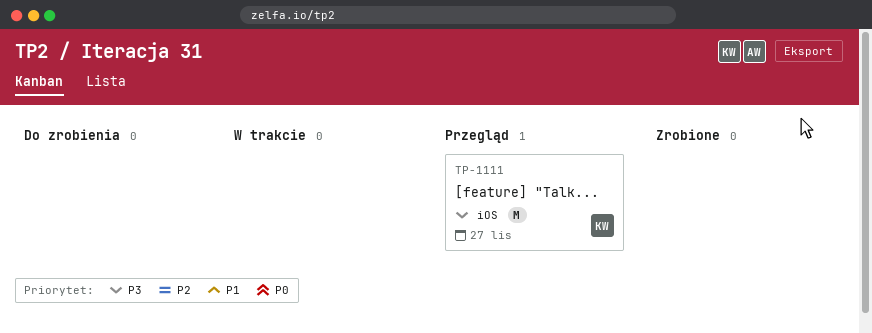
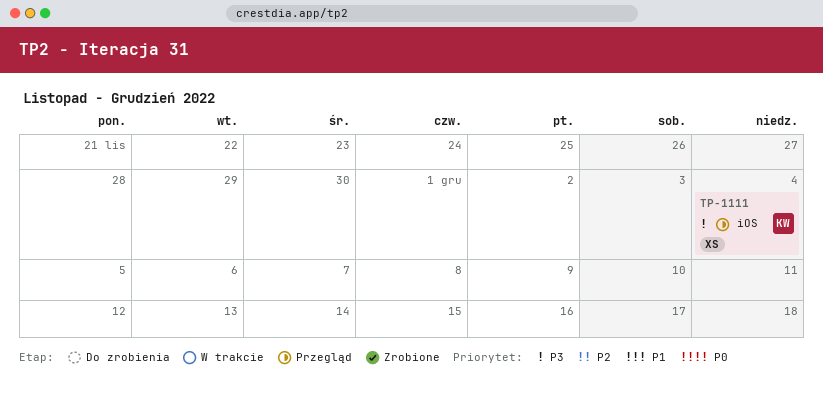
TP-1111, estimate: M -> XS
TP-1111, due: Nov 27 -> Dec 4

